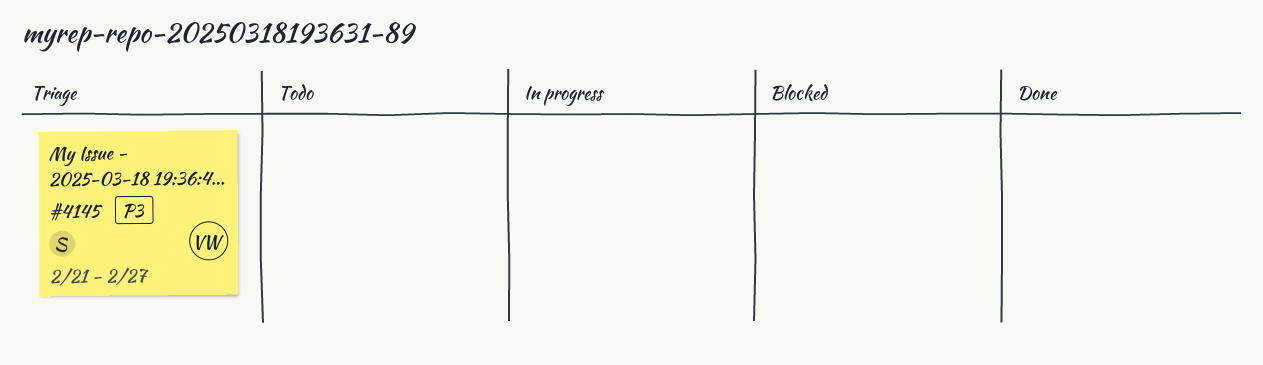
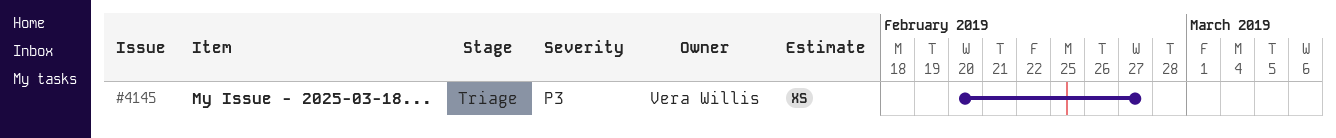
#4145, estimate: S -> XS
#4145, start: Feb 21 -> Feb 20

